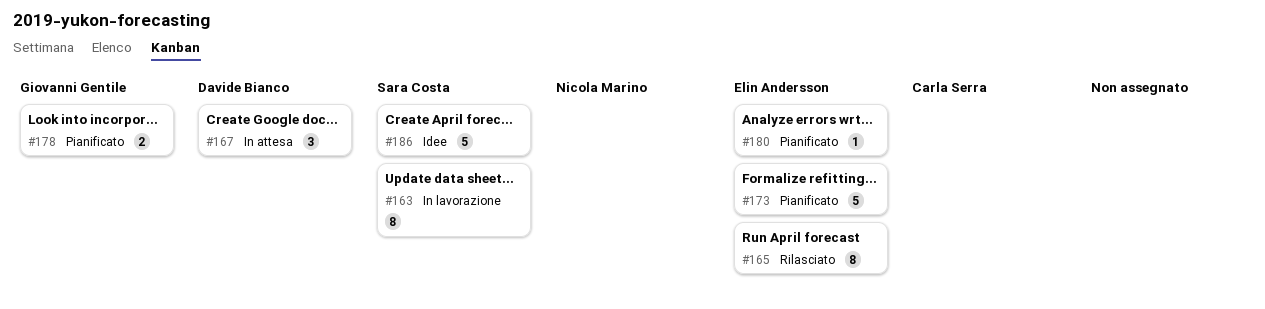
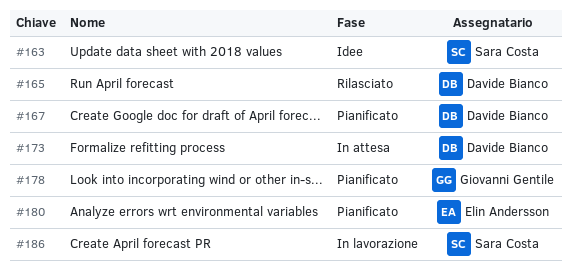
#163, status: In lavorazione -> Idee
#165, owner: Elin Andersson -> Davide Bianco
#167, status: In attesa -> Pianificato
#173, status: Pianificato -> In attesa
#173, owner: Elin Andersson -> Davide Bianco
#186, status: Idee -> In lavorazione

